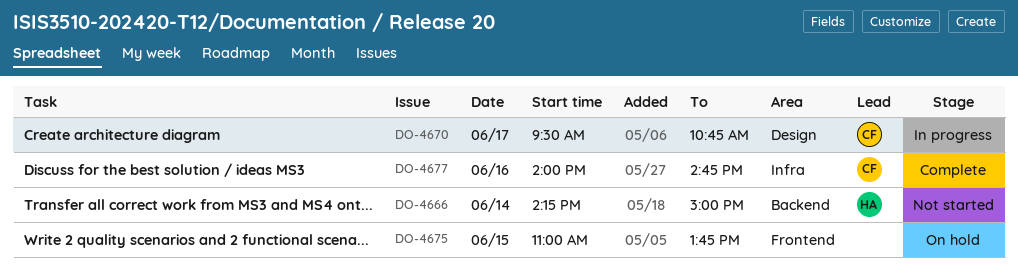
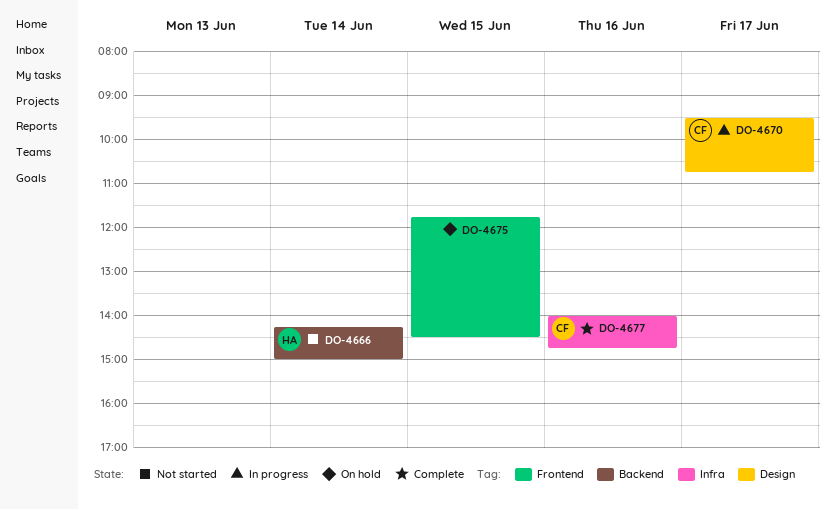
DO-4675, begins: 11:00 -> 11:45
DO-4675, ends: 13:45 -> 14:30

